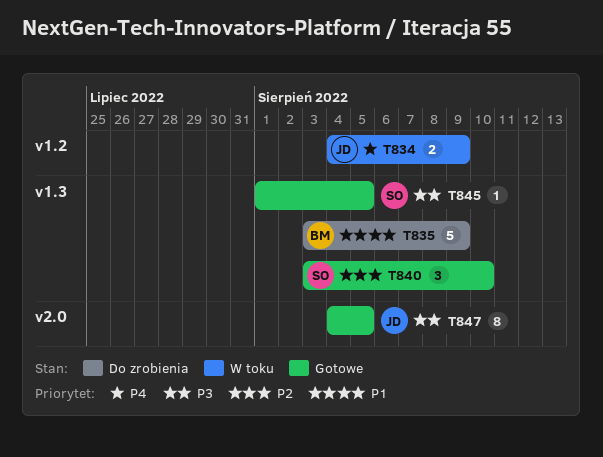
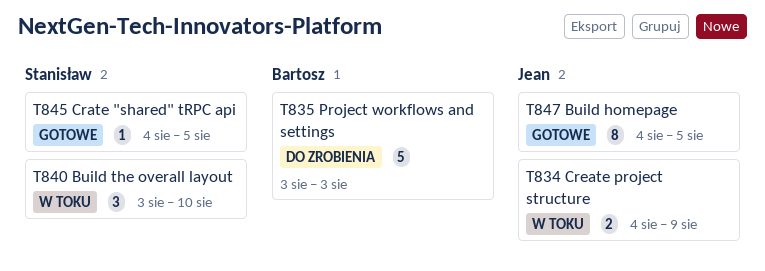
T835, due: Aug 9 -> Aug 3
T840, status: Gotowe -> W toku
T845, start: Aug 1 -> Aug 4

